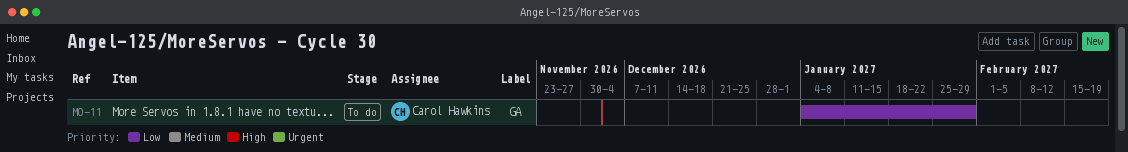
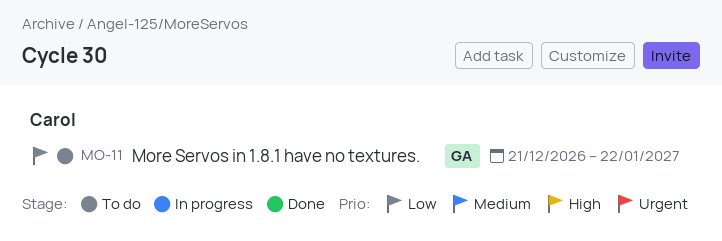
MO-11, start: Jan 4 -> Dec 21
MO-11, due: Jan 29 -> Jan 22

